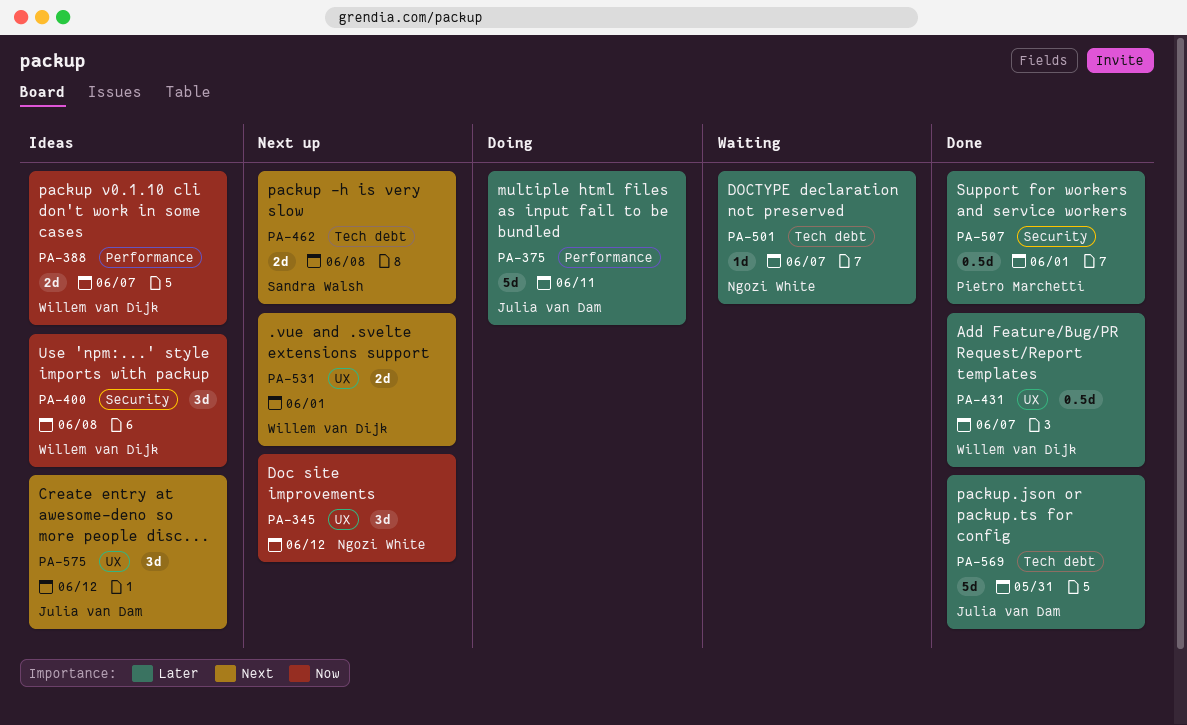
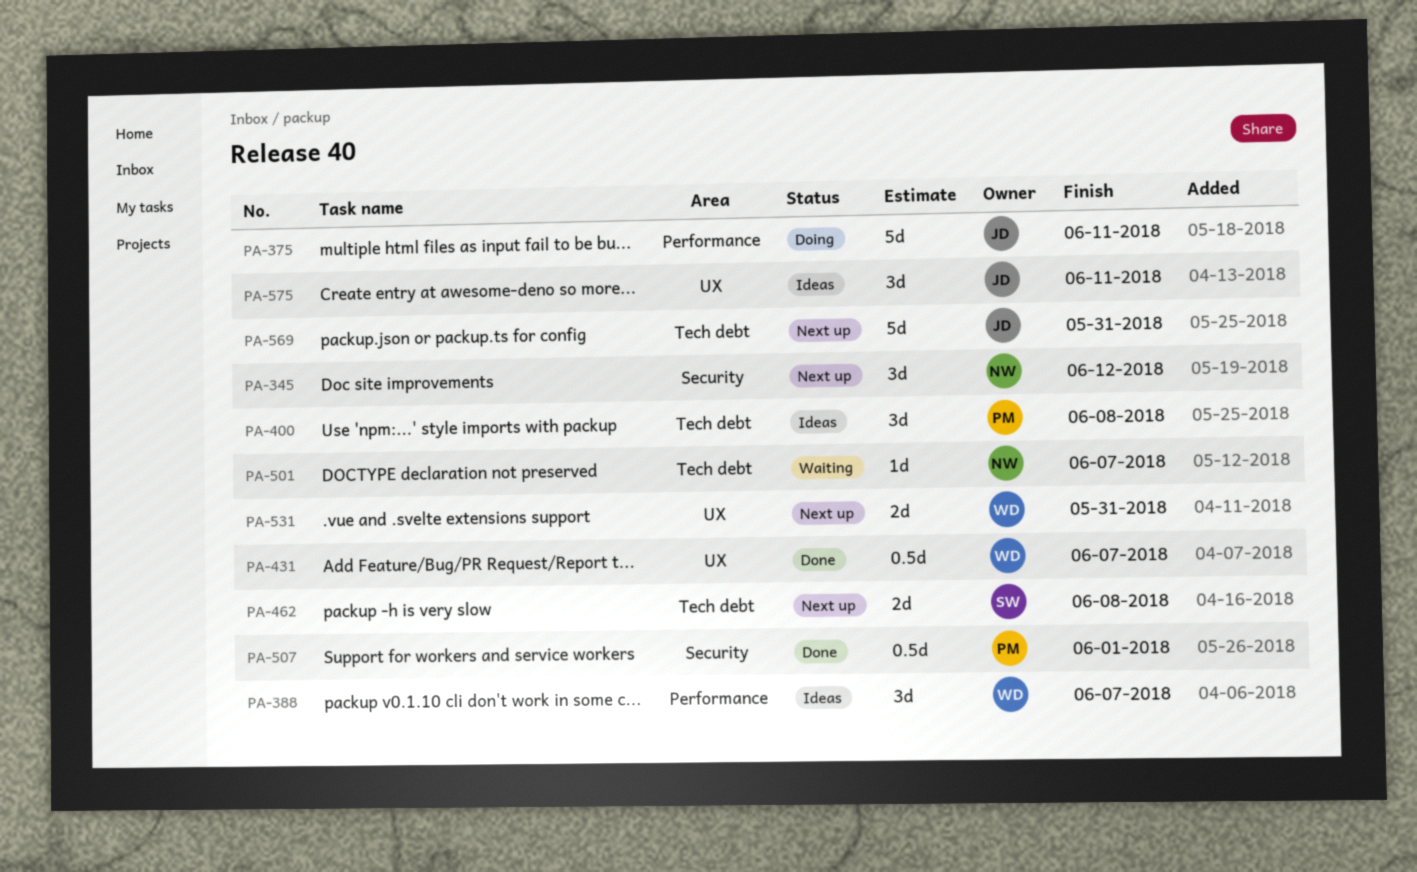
PA-345, label: UX -> Security
PA-388, estimate: 2d -> 3d
PA-400, owner: Willem van Dijk -> Pietro Marchetti
PA-400, label: Security -> Tech debt
PA-531, due: Jun 1 -> May 31
PA-569, status: Done -> Next up
PA-575, due: Jun 12 -> Jun 11

